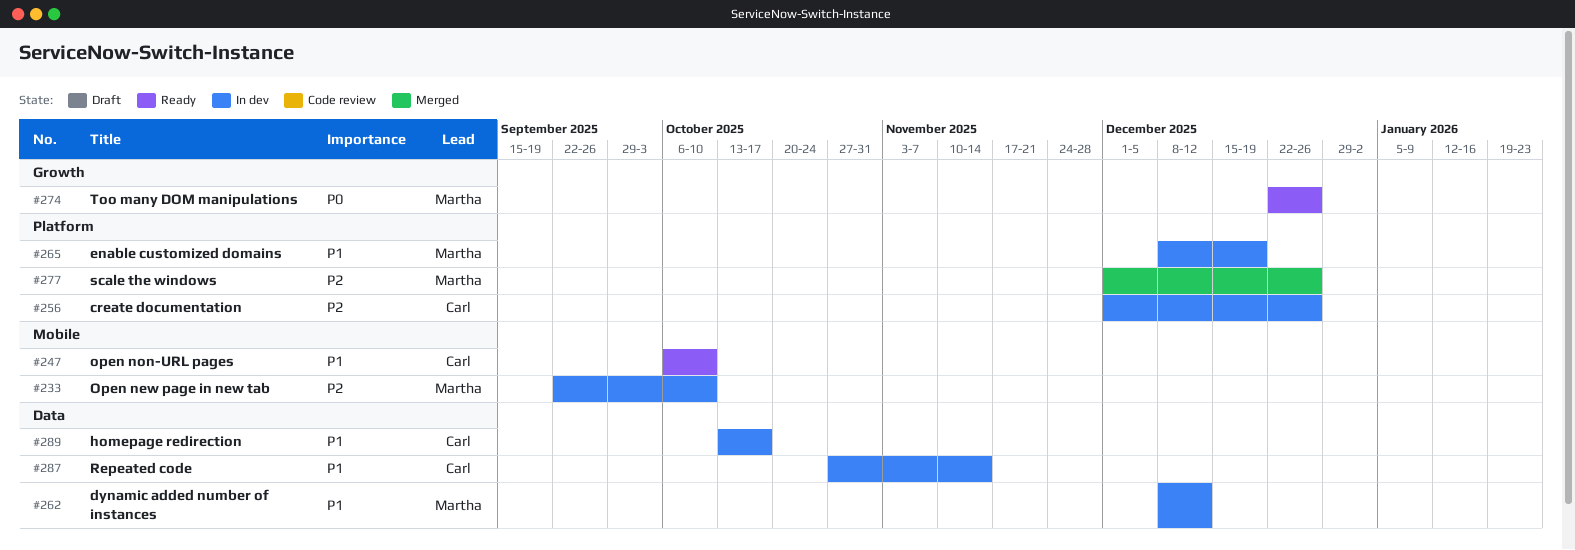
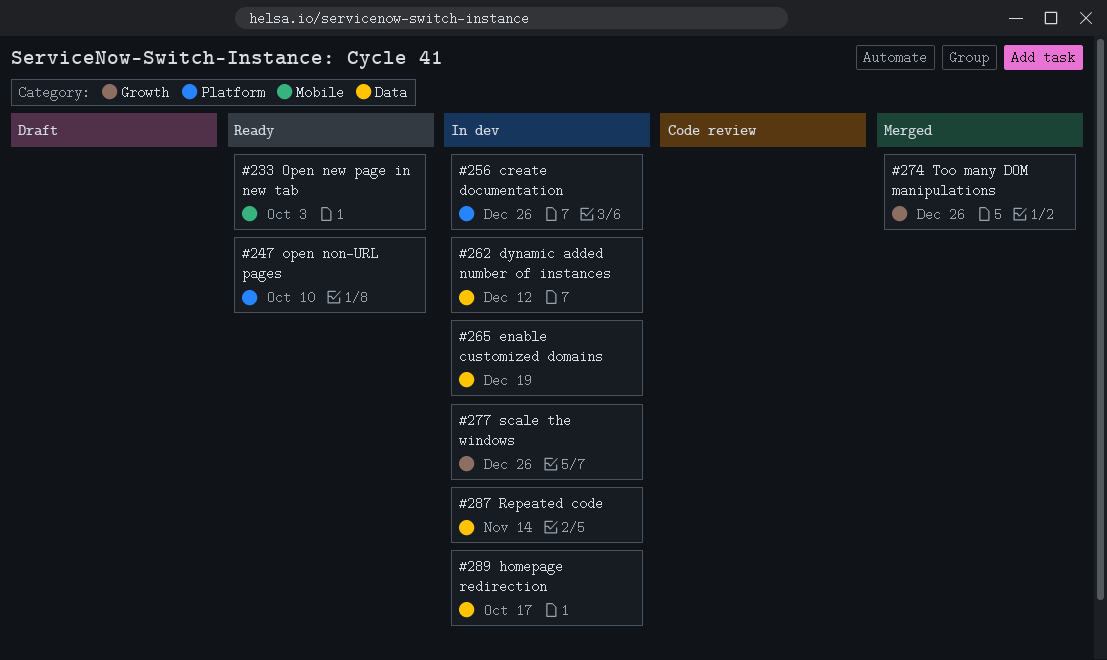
#233, status: In dev -> Ready
#233, due: Oct 10 -> Oct 3
#247, label: Mobile -> Platform
#265, label: Platform -> Data
#274, status: Ready -> Merged
#277, status: Merged -> In dev
#277, label: Platform -> Growth

